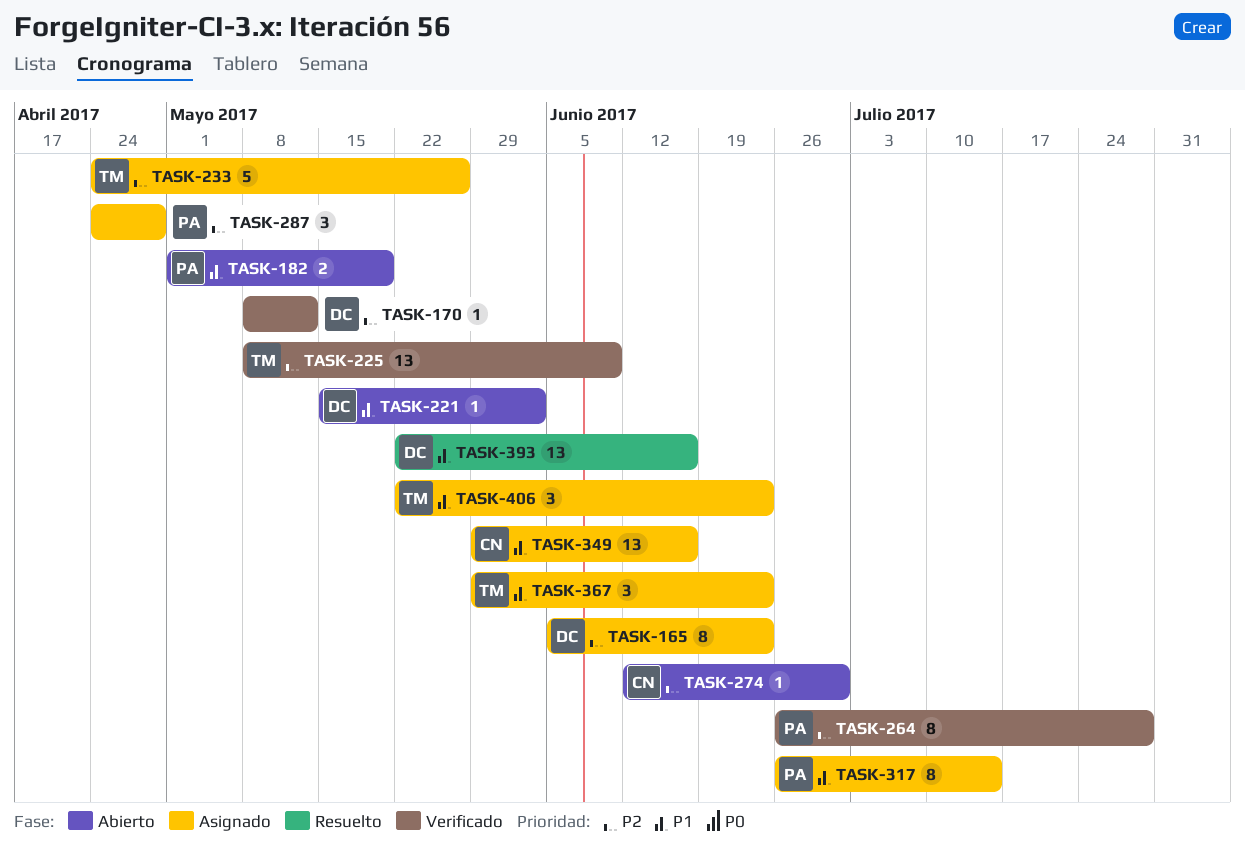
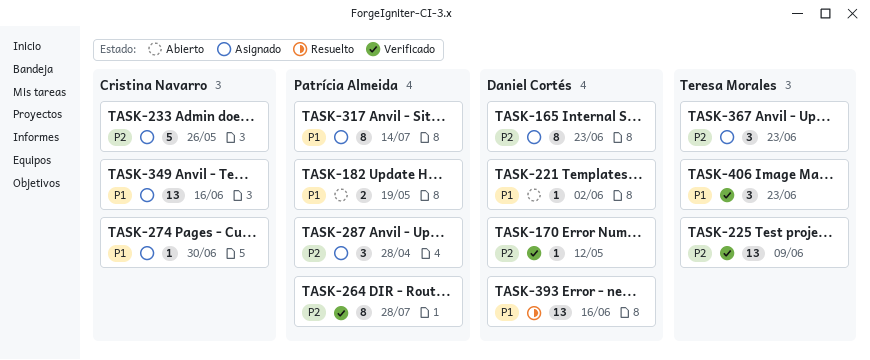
TASK-233, owner: Teresa Morales -> Cristina Navarro
TASK-274, status: Abierto -> Asignado
TASK-274, priority: P2 -> P1
TASK-367, priority: P1 -> P2
TASK-406, status: Asignado -> Verificado

